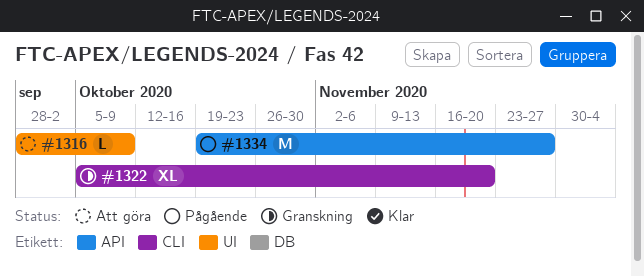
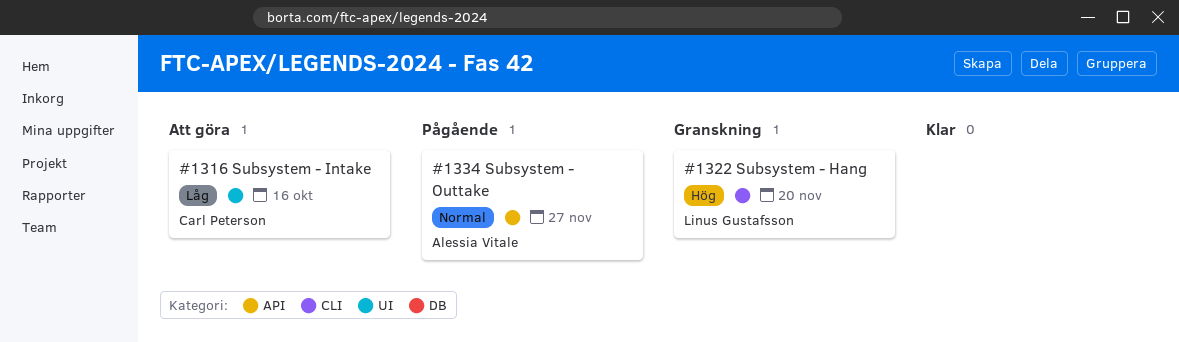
#1316, due: Oct 9 -> Oct 16

